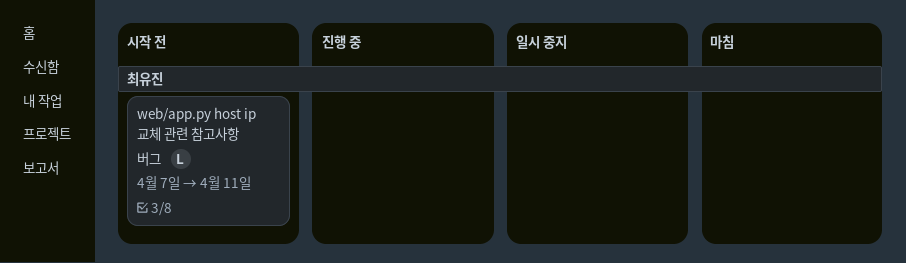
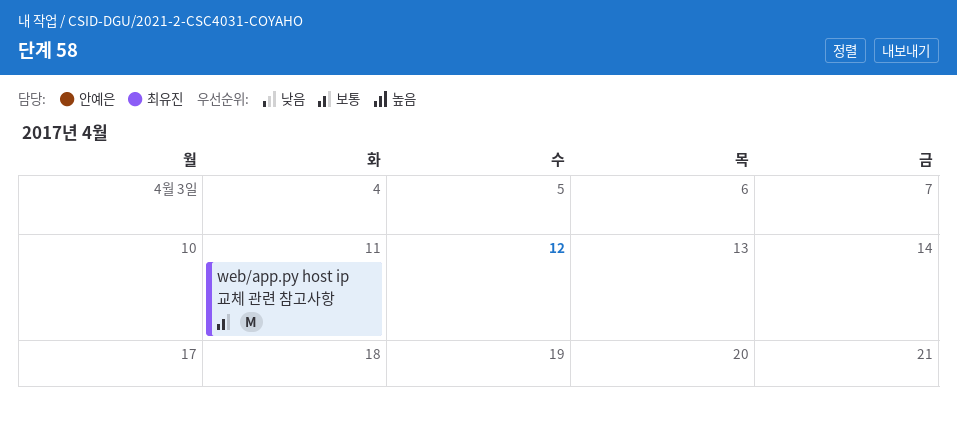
web/app.py host ip 교체 관련 참고사항, estimate: L -> M

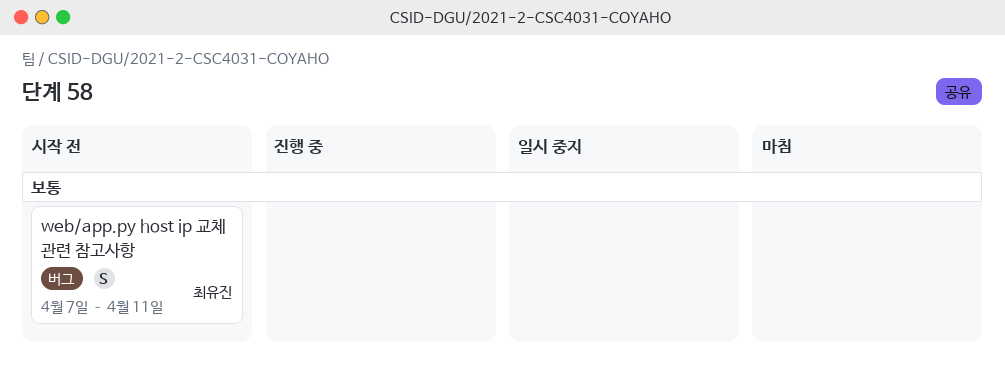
web/app.py host ip 교체 관련 참고사항, estimate: M -> S

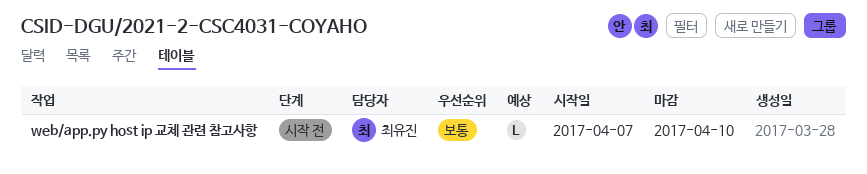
web/app.py host ip 교체 관련 참고사항, estimate: S -> L
web/app.py host ip 교체 관련 참고사항, due: Apr 11 -> Apr 10

